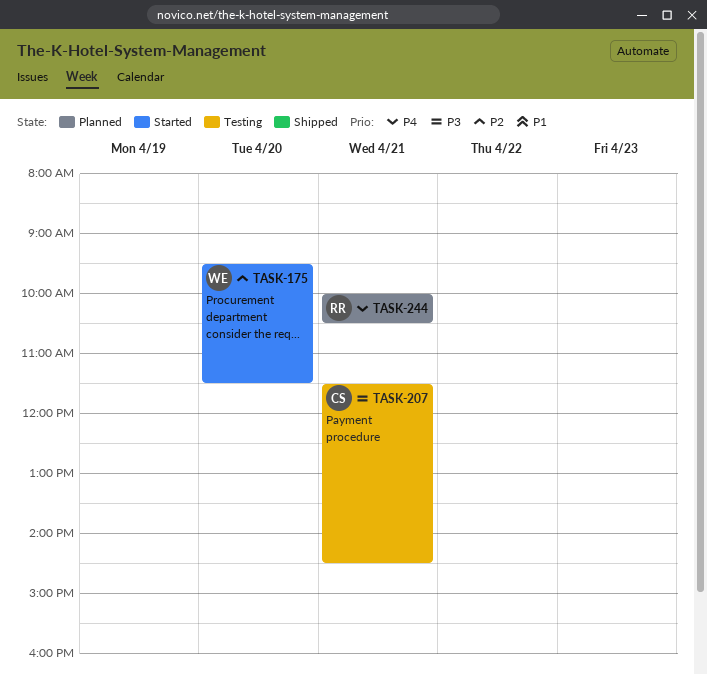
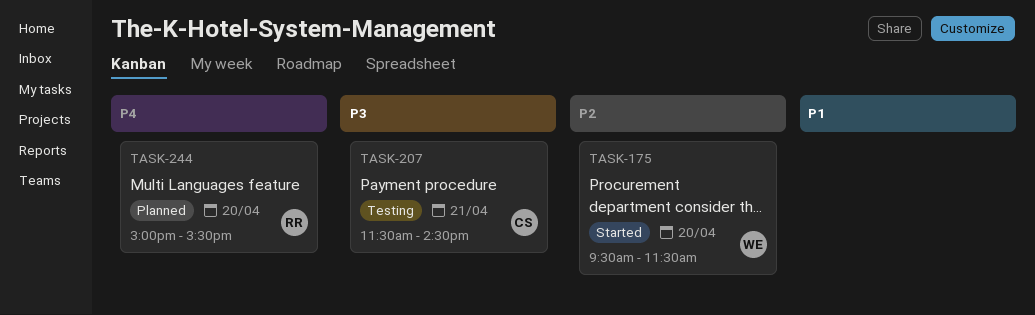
TASK-244, day: Apr 21 -> Apr 20
TASK-244, begins: 10:00 -> 15:00
TASK-244, ends: 10:30 -> 15:30

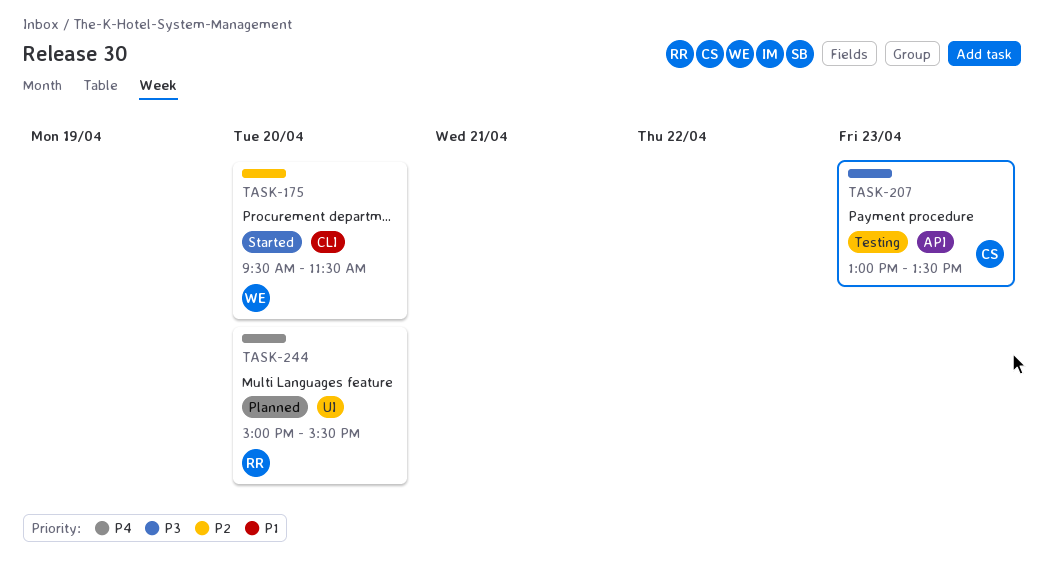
TASK-207, day: Apr 21 -> Apr 23
TASK-207, begins: 11:30 -> 13:00
TASK-207, ends: 14:30 -> 13:30

